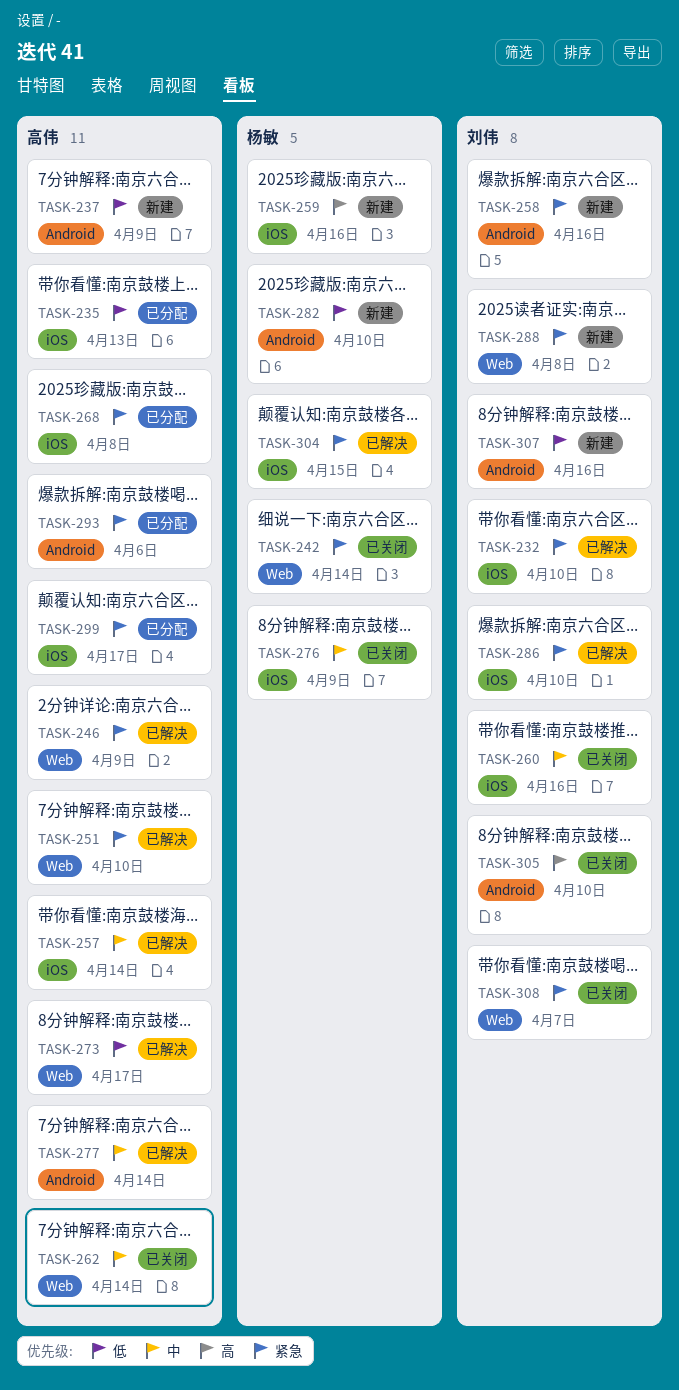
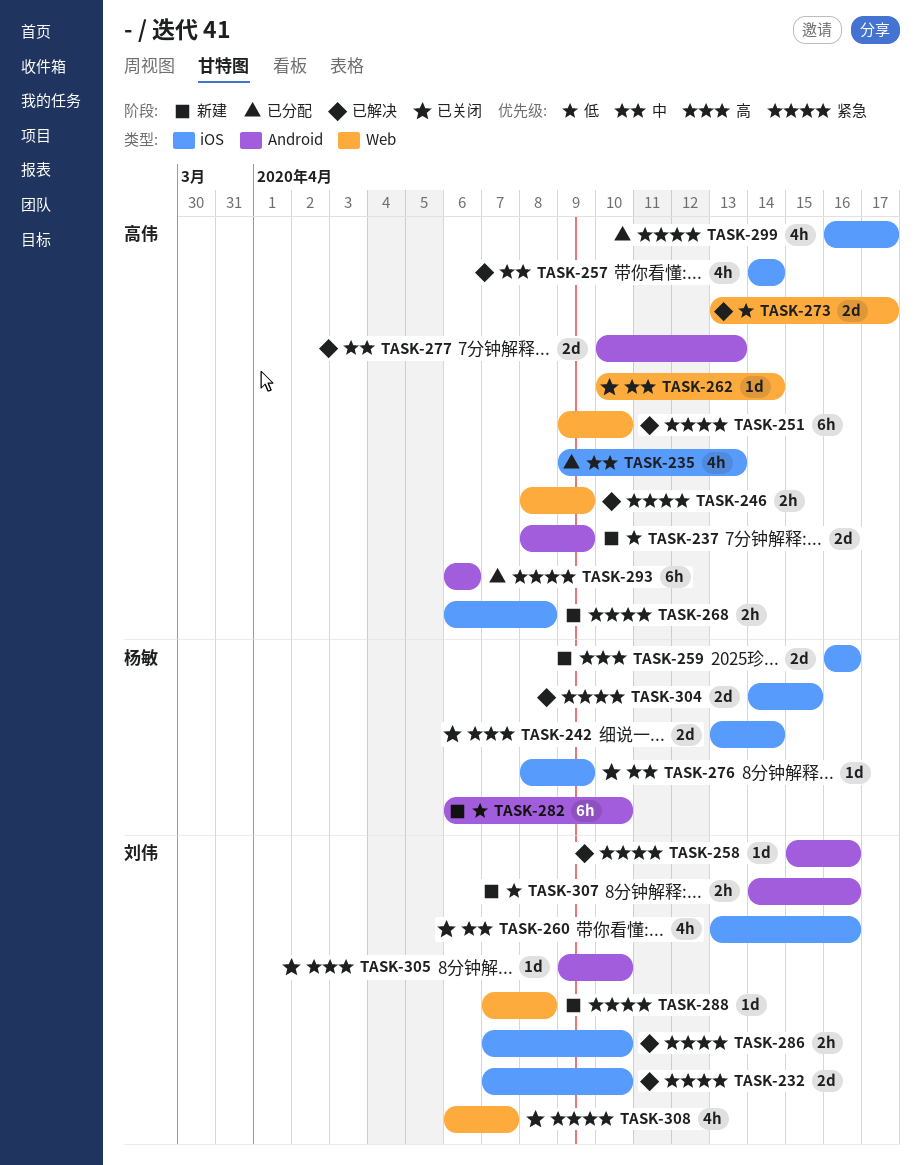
TASK-235, priority: 低 -> 中
TASK-242, priority: 紧急 -> 高
TASK-242, label: Web -> iOS
TASK-258, status: 新建 -> 已解决
TASK-268, status: 已分配 -> 新建
TASK-277, due: Apr 14 -> Apr 13

